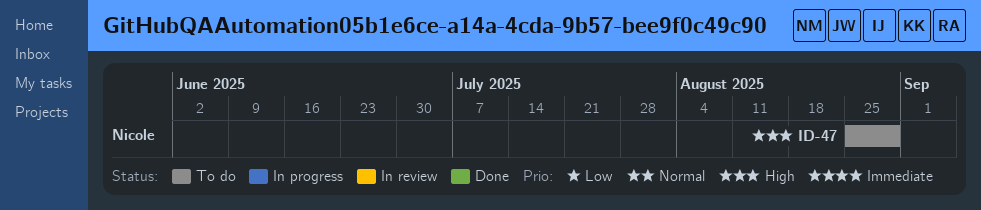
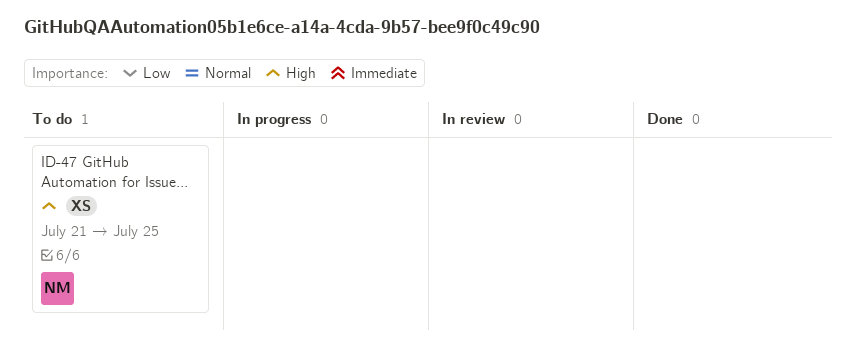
ID-47, start: Aug 25 -> Jul 21
ID-47, due: Aug 29 -> Jul 25

